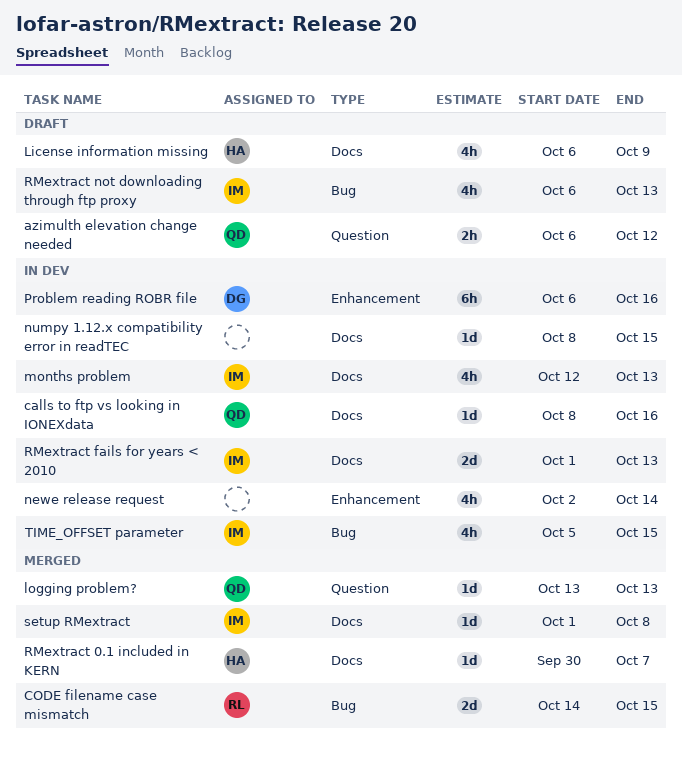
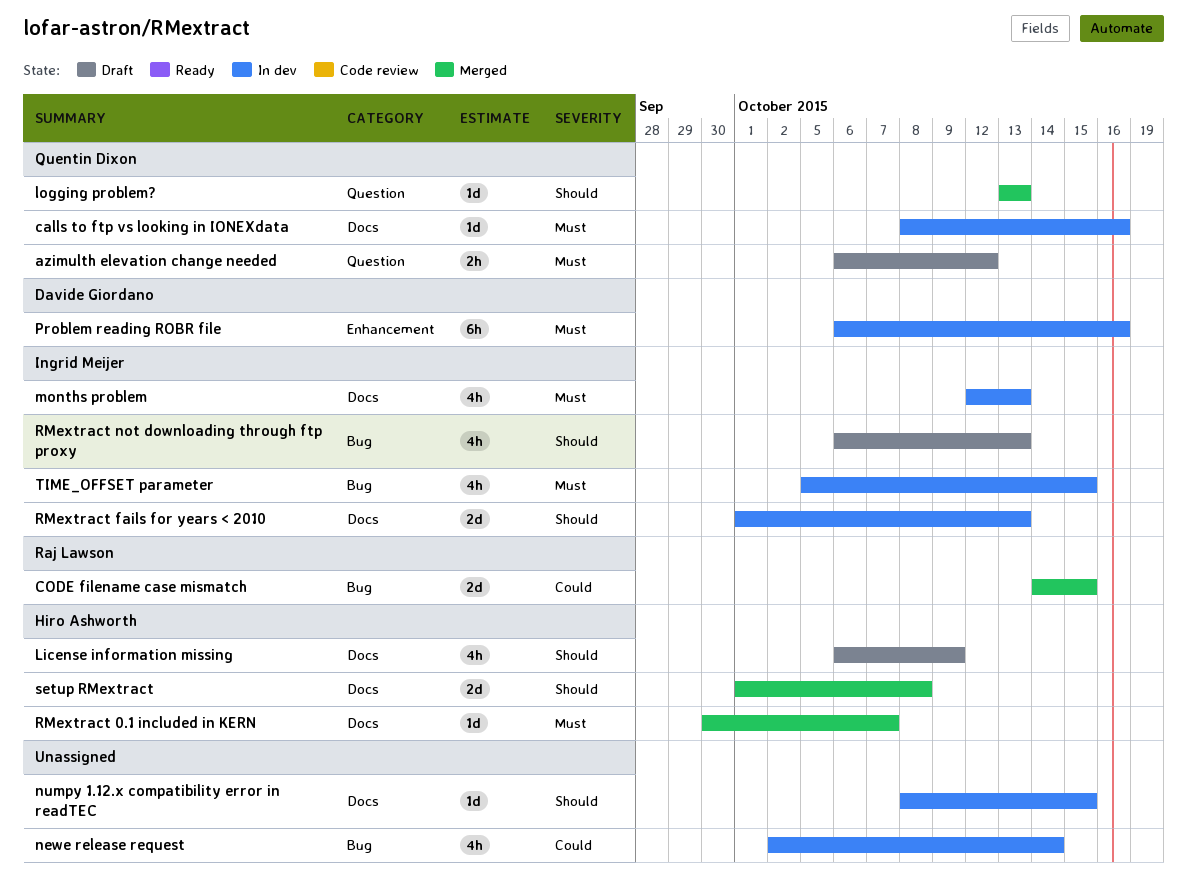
newe release request, label: Enhancement -> Bug
setup RMextract, owner: Ingrid Meijer -> Hiro Ashworth
setup RMextract, estimate: 1d -> 2d

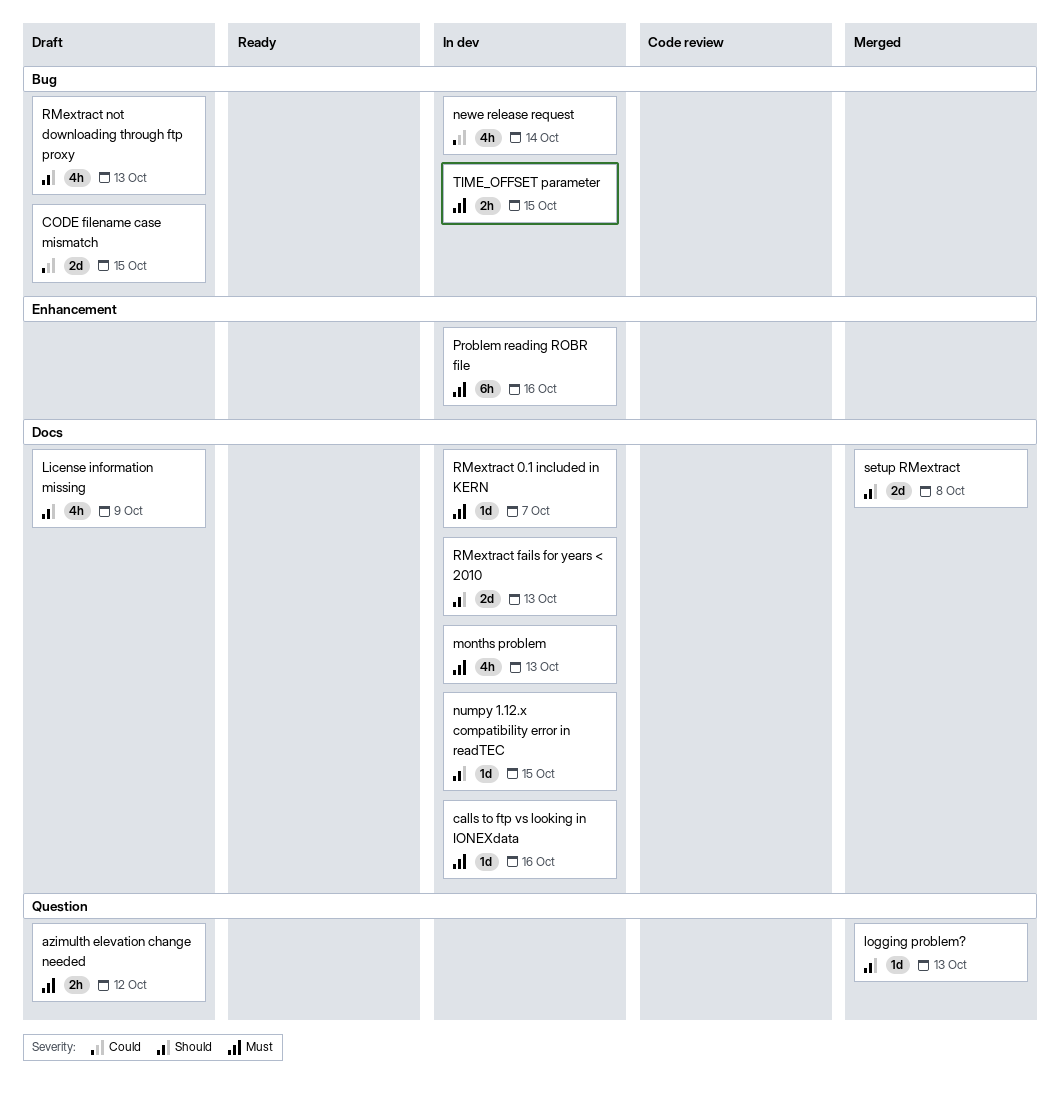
CODE filename case mismatch, status: Merged -> Draft
RMextract 0.1 included in KERN, status: Merged -> In dev
TIME_OFFSET parameter, estimate: 4h -> 2h

